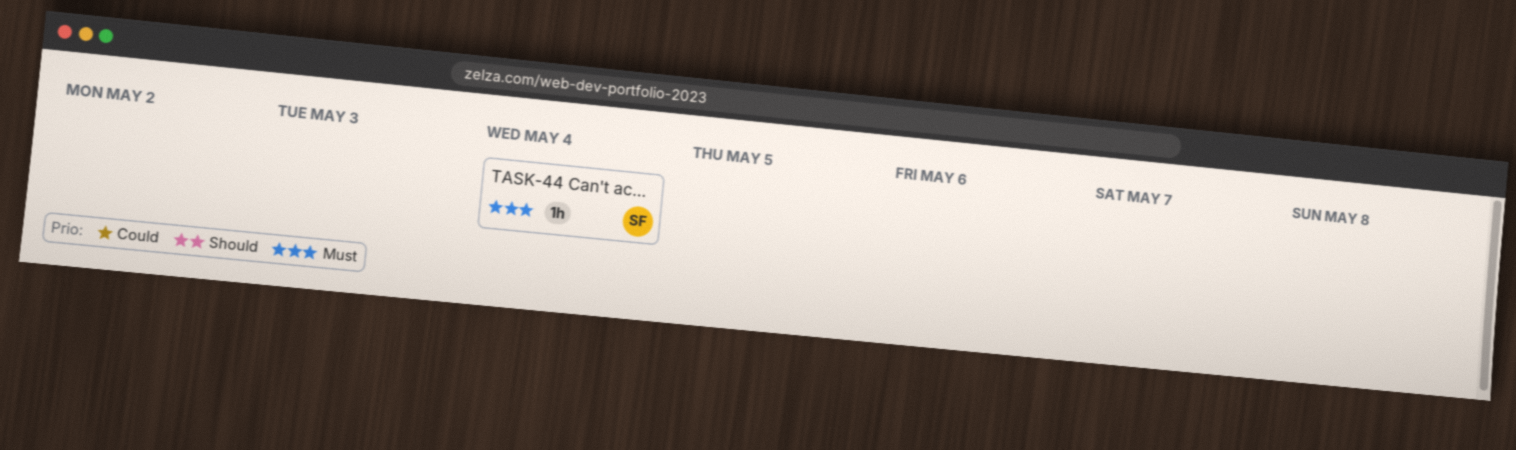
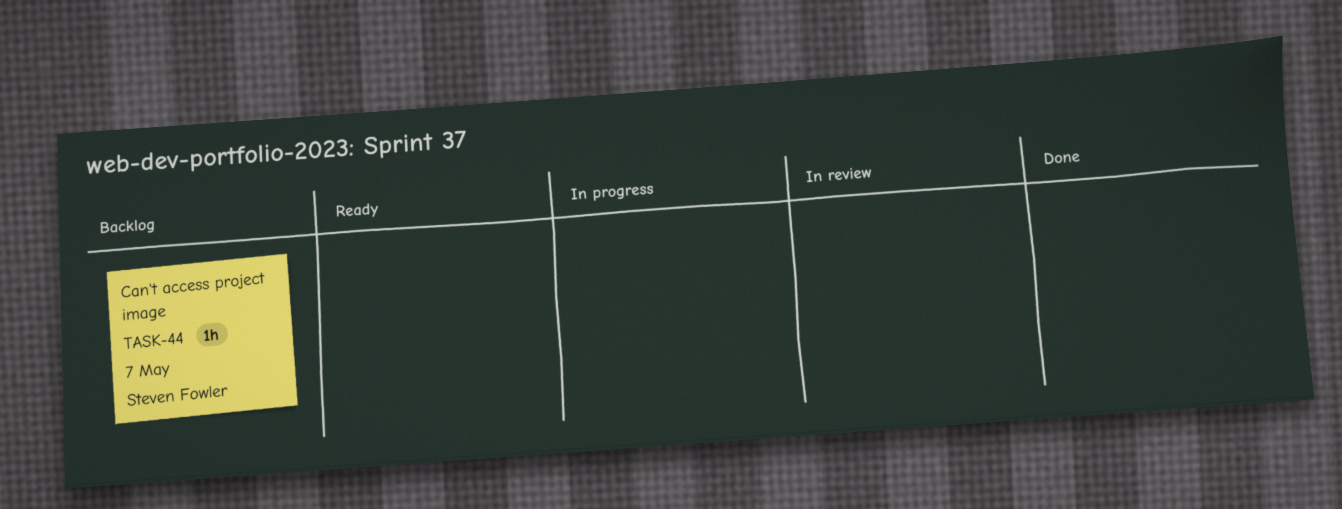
TASK-44, due: May 4 -> May 7

